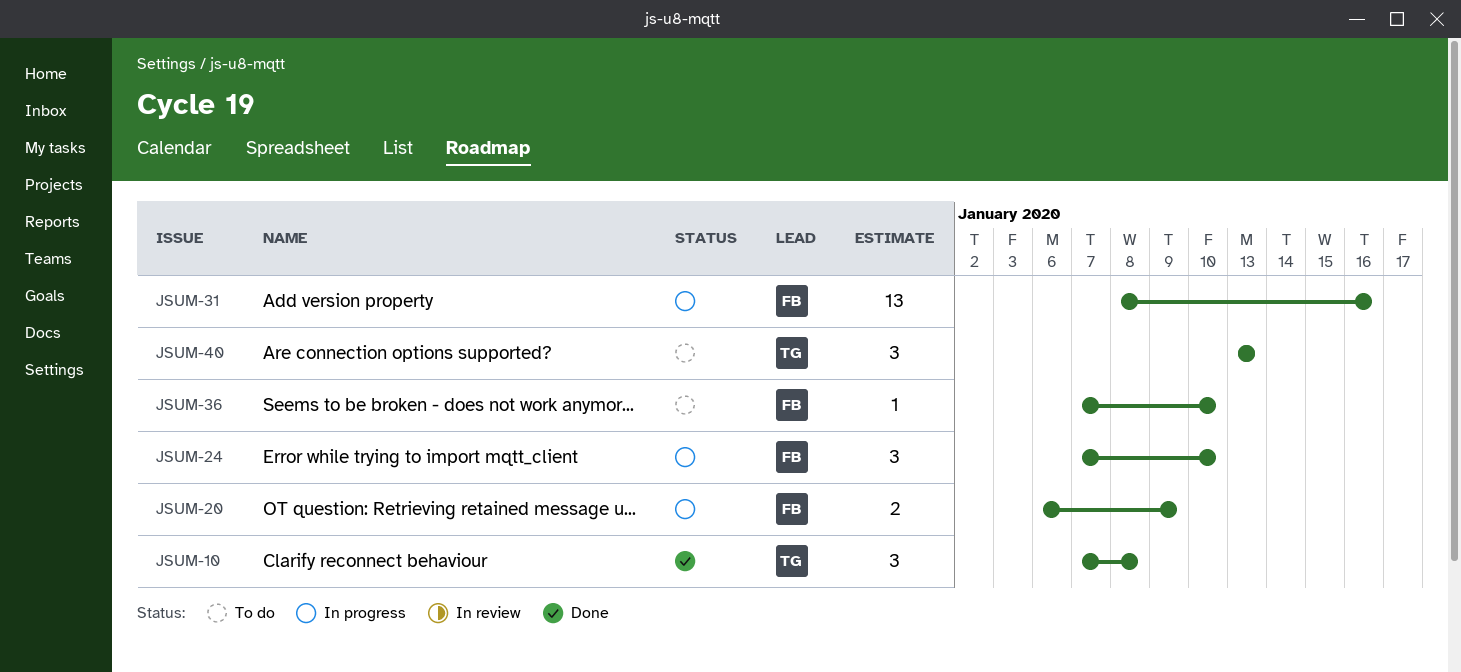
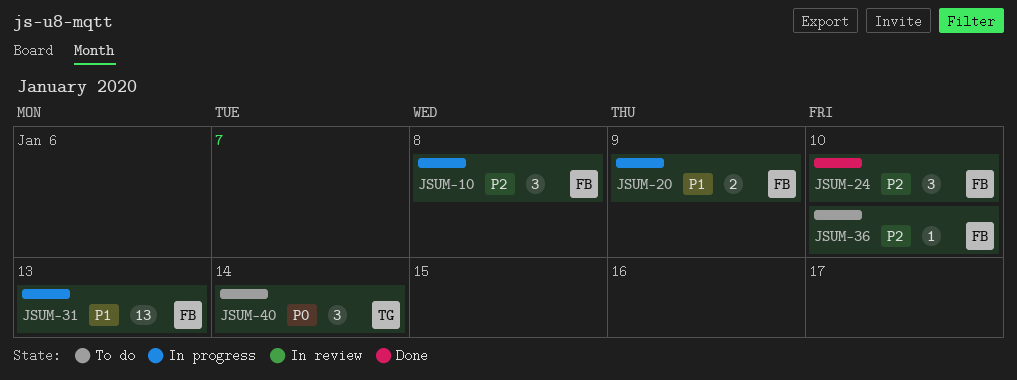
JSUM-10, status: Done -> In progress
JSUM-10, owner: TG -> FB
JSUM-24, status: In progress -> Done
JSUM-31, due: Jan 16 -> Jan 13
JSUM-40, due: Jan 13 -> Jan 14

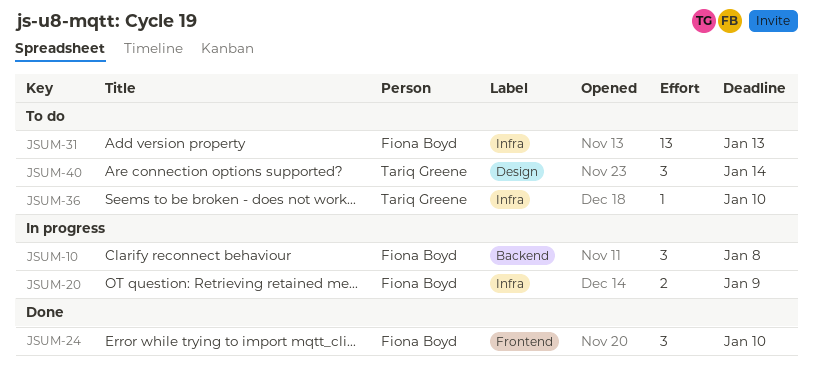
JSUM-31, status: In progress -> To do
JSUM-36, owner: Fiona Boyd -> Tariq Greene

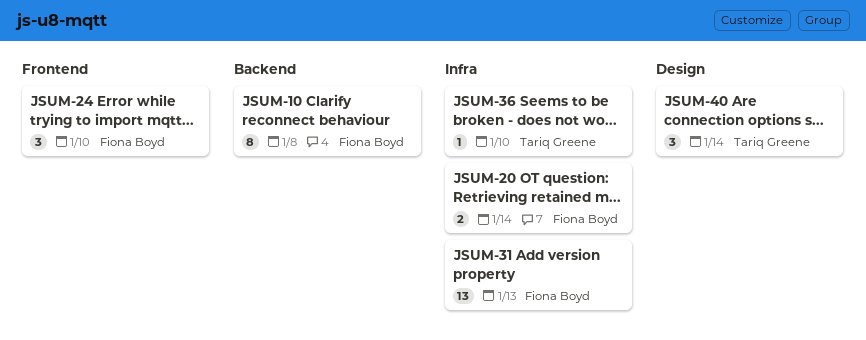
JSUM-10, estimate: 3 -> 8
JSUM-20, due: Jan 9 -> Jan 14

